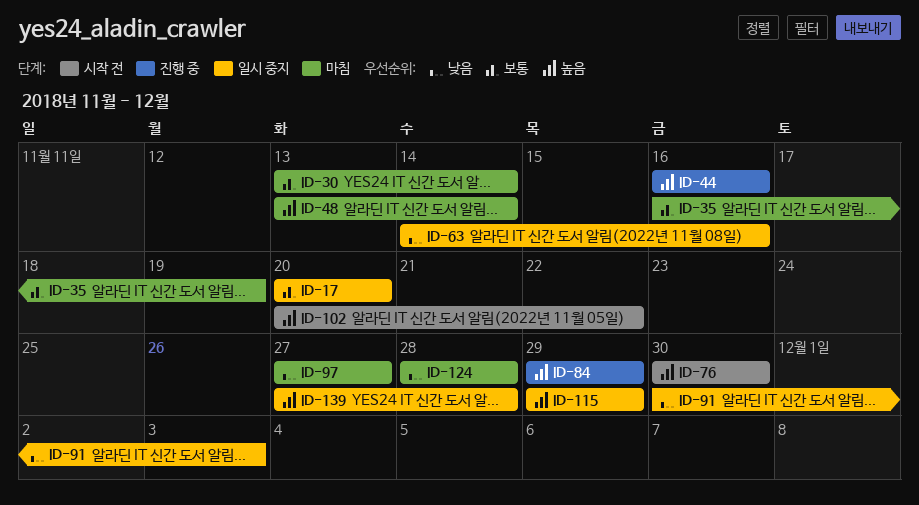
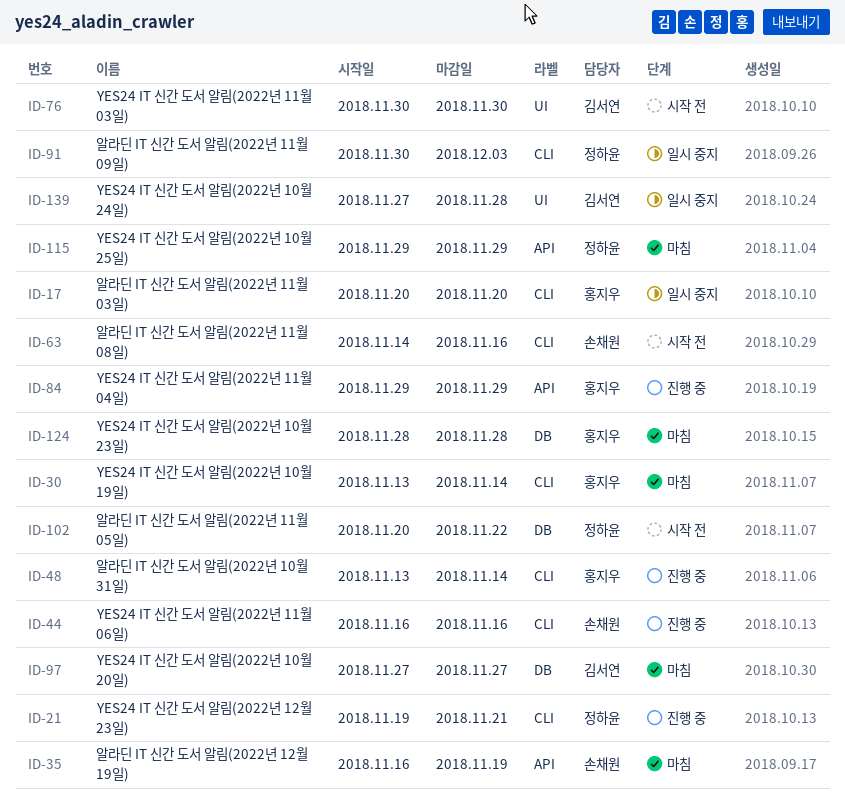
ID-21: none -> present
ID-48, status: 마침 -> 진행 중
ID-63, status: 일시 중지 -> 시작 전
ID-115, status: 일시 중지 -> 마침

